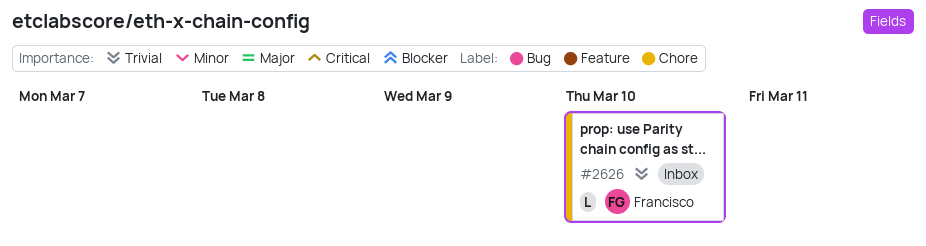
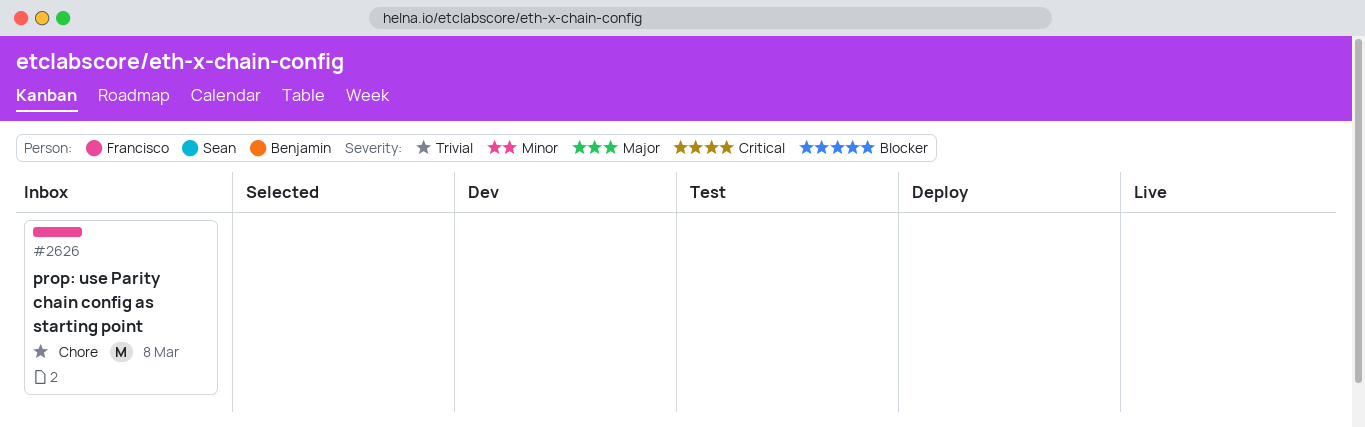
#2626, estimate: L -> M
#2626, due: Mar 10 -> Mar 8

